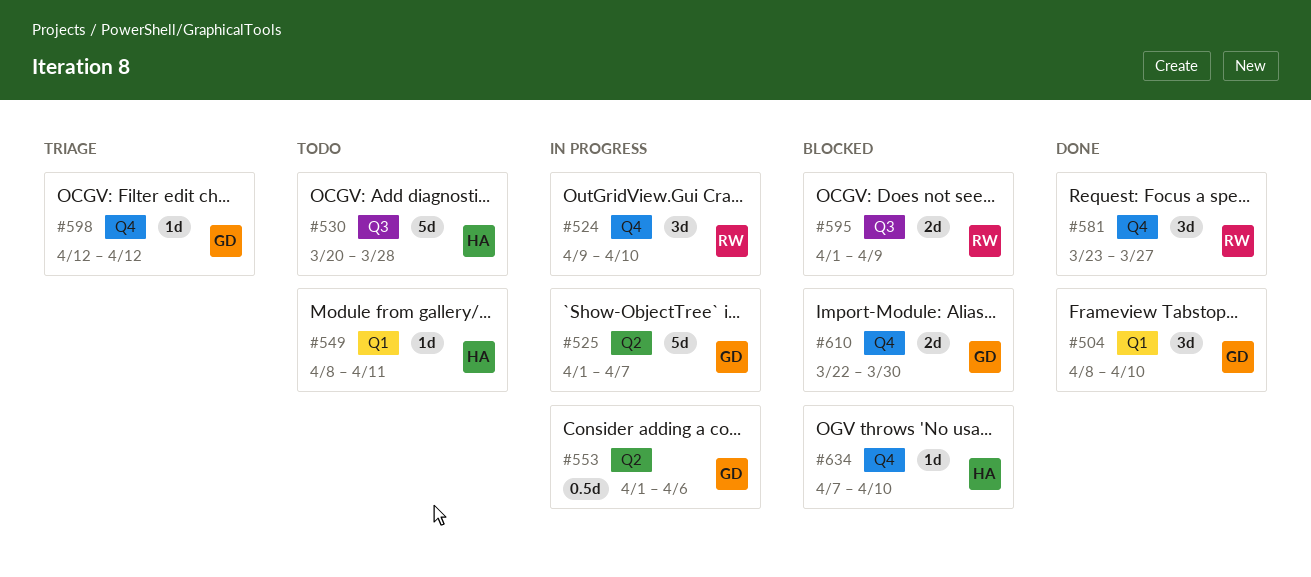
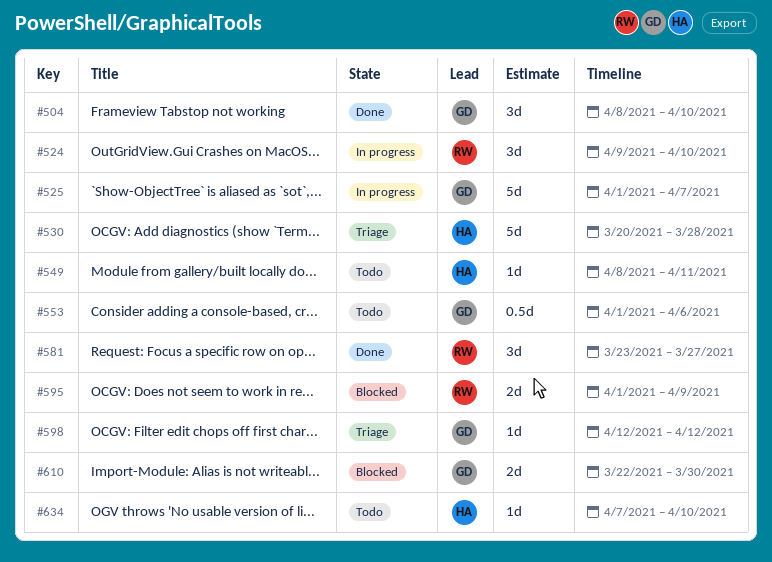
#530, status: Todo -> Triage
#553, status: In progress -> Todo
#634, status: Blocked -> Todo

